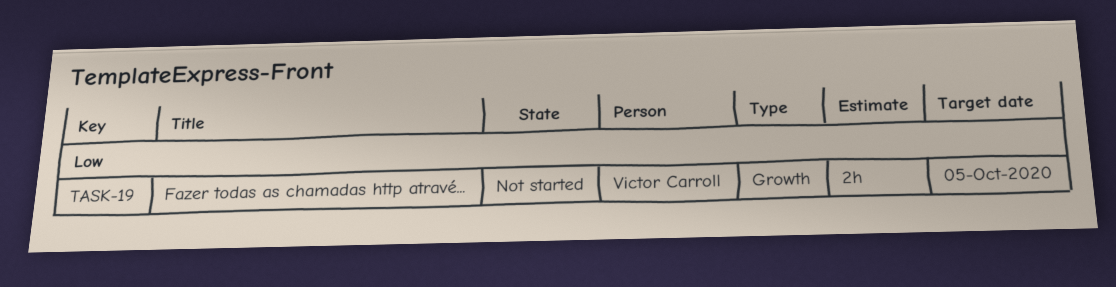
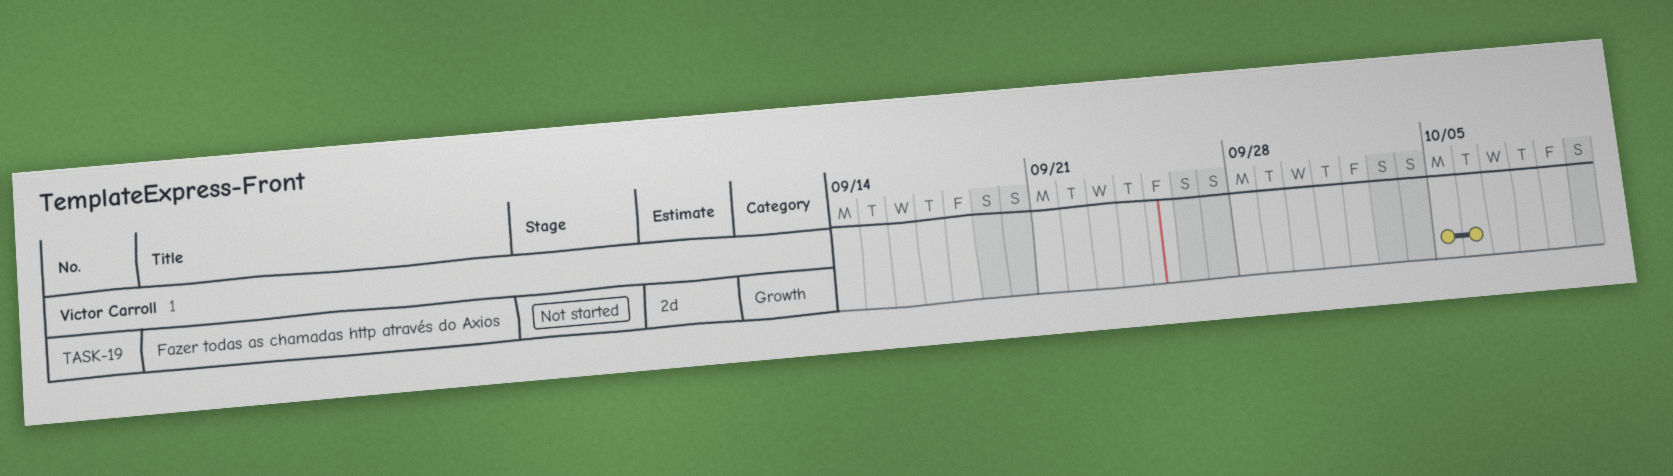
TASK-19, estimate: 2h -> 2d
TASK-19, due: Oct 5 -> Oct 6

